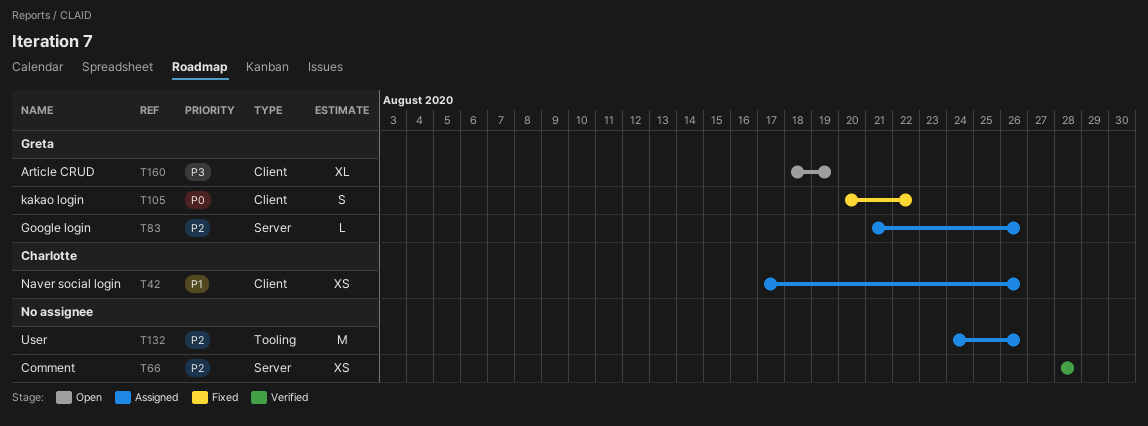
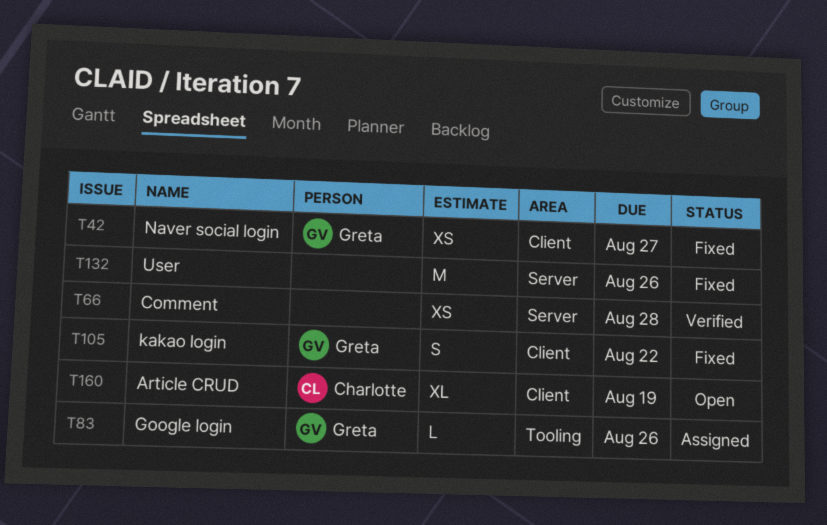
T42, status: Assigned -> Fixed
T42, owner: Charlotte -> Greta
T42, due: Aug 26 -> Aug 27
T83, label: Server -> Tooling
T132, status: Assigned -> Fixed
T132, label: Tooling -> Server
T160, owner: Greta -> Charlotte

